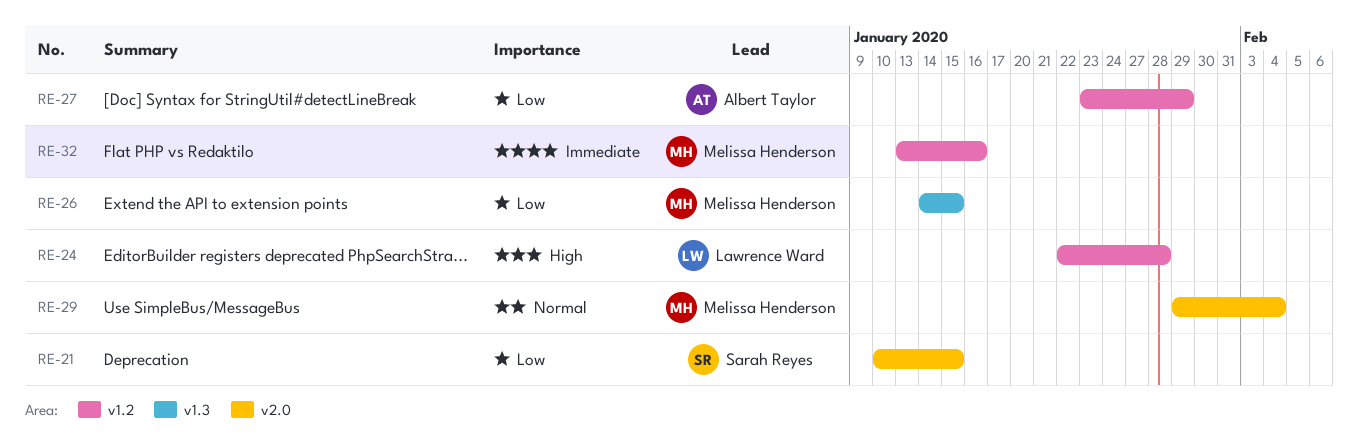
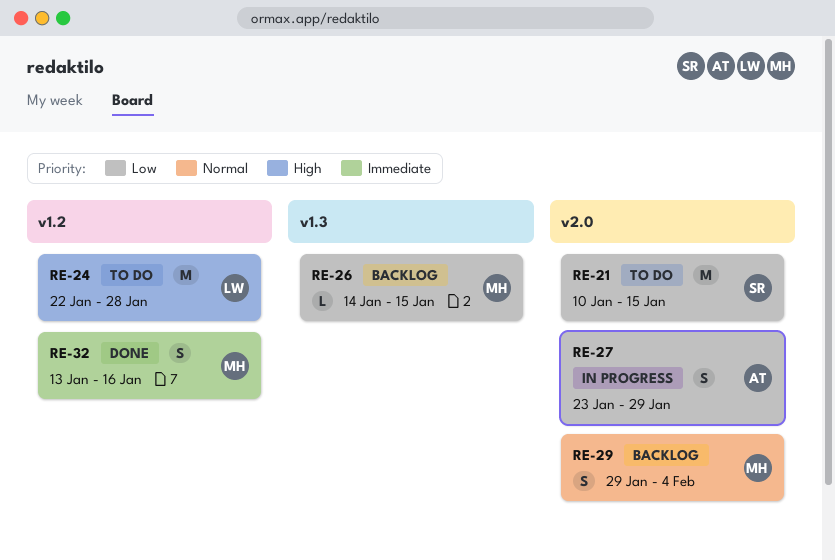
RE-27, label: v1.2 -> v2.0

